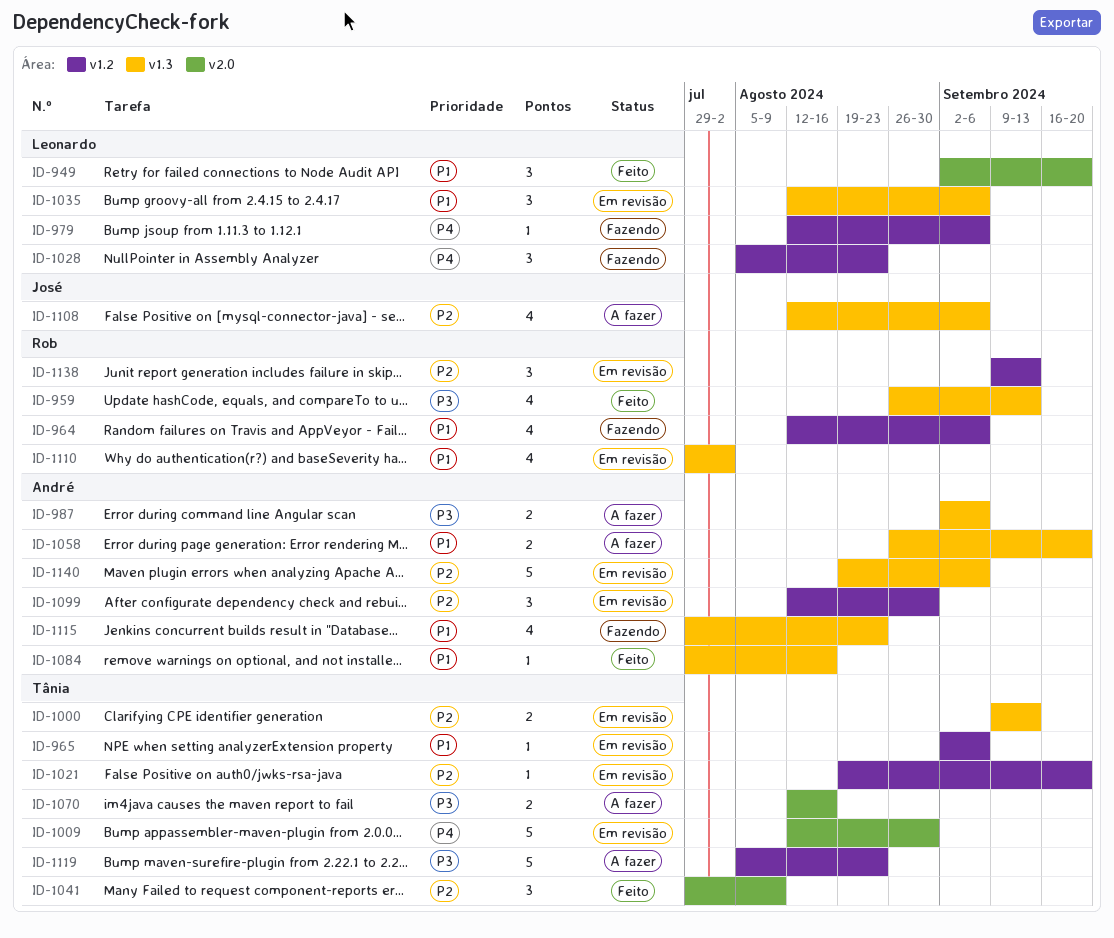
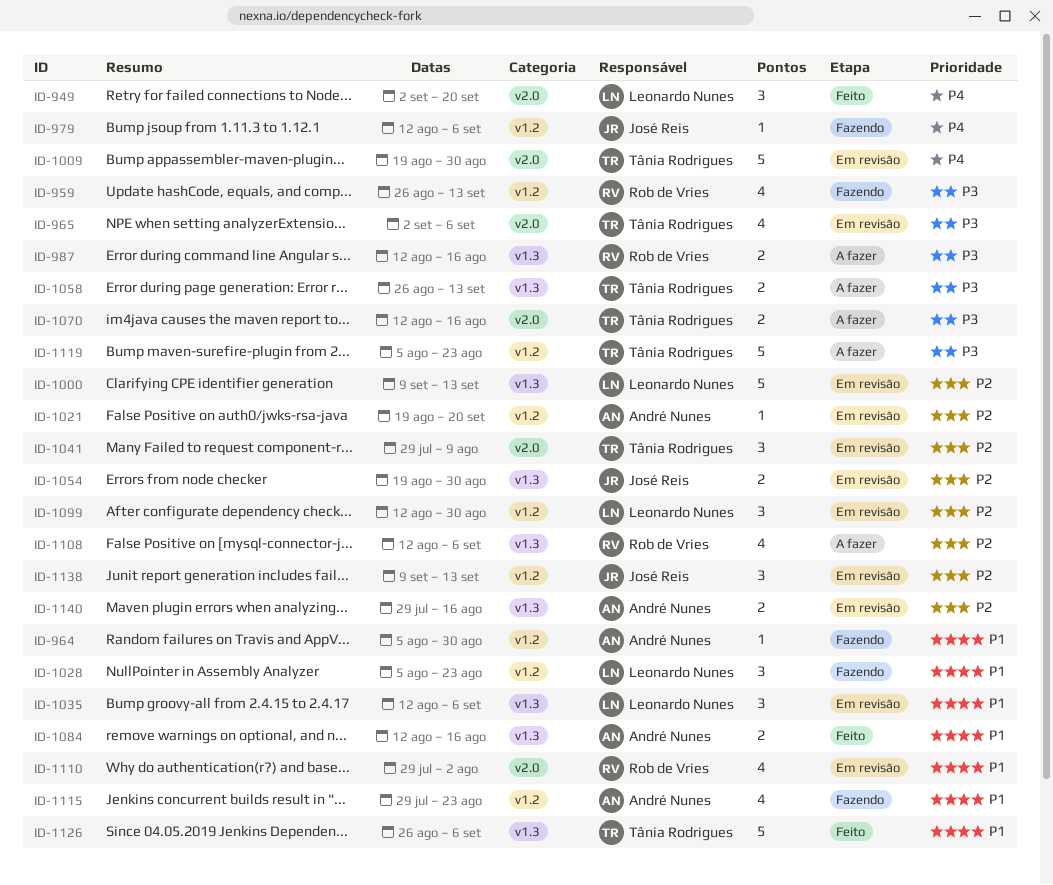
ID-949, priority: P1 -> P4
ID-959, status: Feito -> Fazendo
ID-959, label: v1.3 -> v1.2
ID-964, owner: Rob de Vries -> André Nunes
ID-964, estimate: 4 -> 1
ID-964, start: Aug 12 -> Aug 5
ID-964, due: Sep 6 -> Aug 30
ID-965, priority: P1 -> P3
ID-965, label: v1.2 -> v2.0
ID-965, estimate: 1 -> 4
ID-979, owner: Leonardo Nunes -> José Reis
ID-987, owner: André Nunes -> Rob de Vries
ID-987, start: Sep 2 -> Aug 12
ID-987, due: Sep 6 -> Aug 16
ID-1000, owner: Tânia Rodrigues -> Leonardo Nunes
ID-1000, estimate: 2 -> 5
ID-1009, start: Aug 12 -> Aug 19
ID-1021, owner: Tânia Rodrigues -> André Nunes
ID-1028, priority: P4 -> P1
ID-1041, status: Feito -> Em revisão
ID-1054: none -> present
ID-1058, owner: André Nunes -> Tânia Rodrigues
ID-1058, priority: P1 -> P3
ID-1058, due: Sep 20 -> Sep 13
ID-1084, estimate: 1 -> 2
ID-1084, start: Jul 29 -> Aug 12
ID-1099, owner: André Nunes -> Leonardo Nunes
ID-1108, owner: José Reis -> Rob de Vries
ID-1110, label: v1.3 -> v2.0
ID-1115, label: v1.3 -> v1.2
ID-1126: none -> present
ID-1138, owner: Rob de Vries -> José Reis
ID-1140, estimate: 5 -> 2
ID-1140, start: Aug 19 -> Jul 29
ID-1140, due: Sep 6 -> Aug 16

